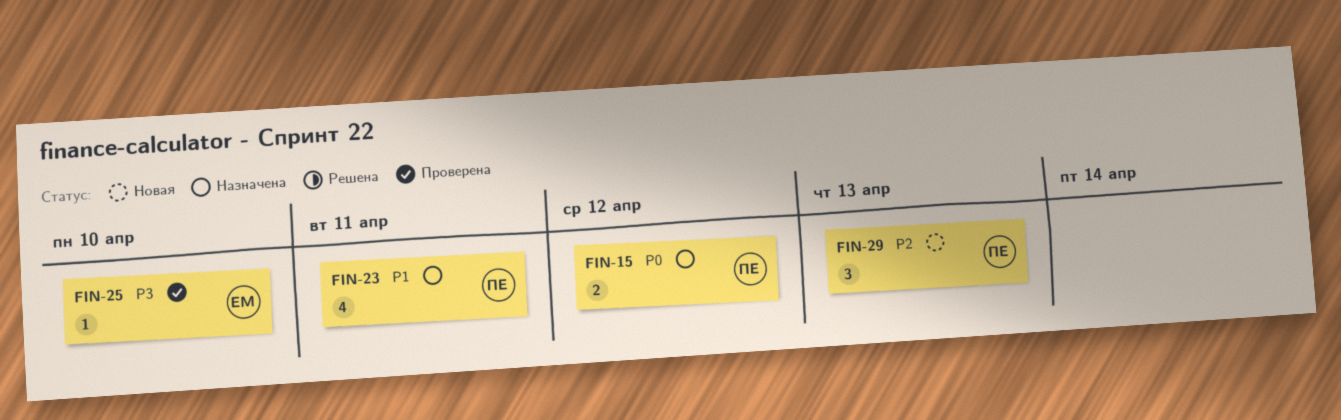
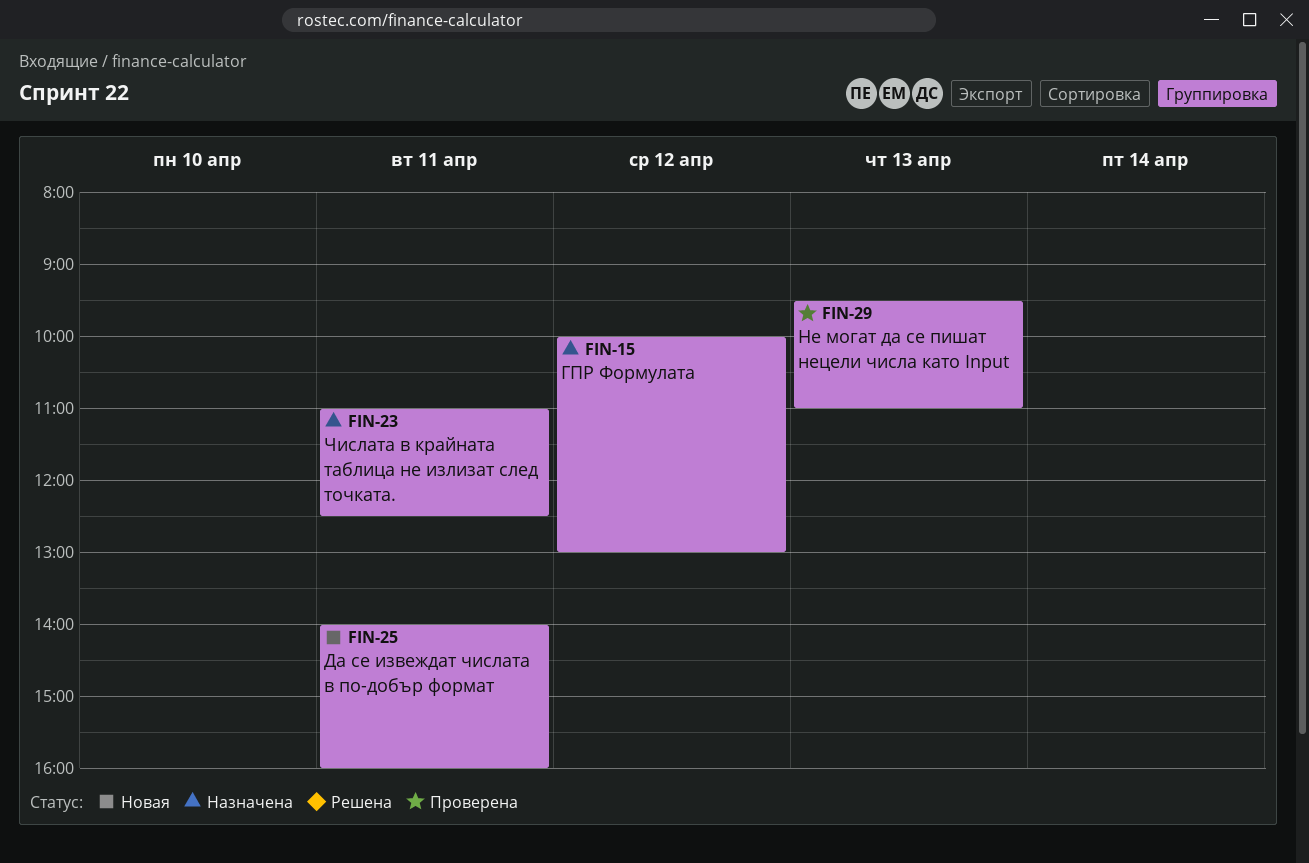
FIN-25, status: Проверена -> Новая
FIN-25, day: Apr 10 -> Apr 11
FIN-29, status: Новая -> Проверена

